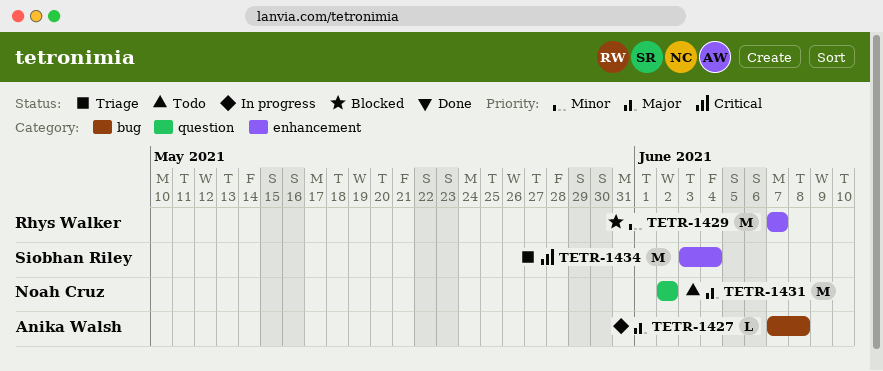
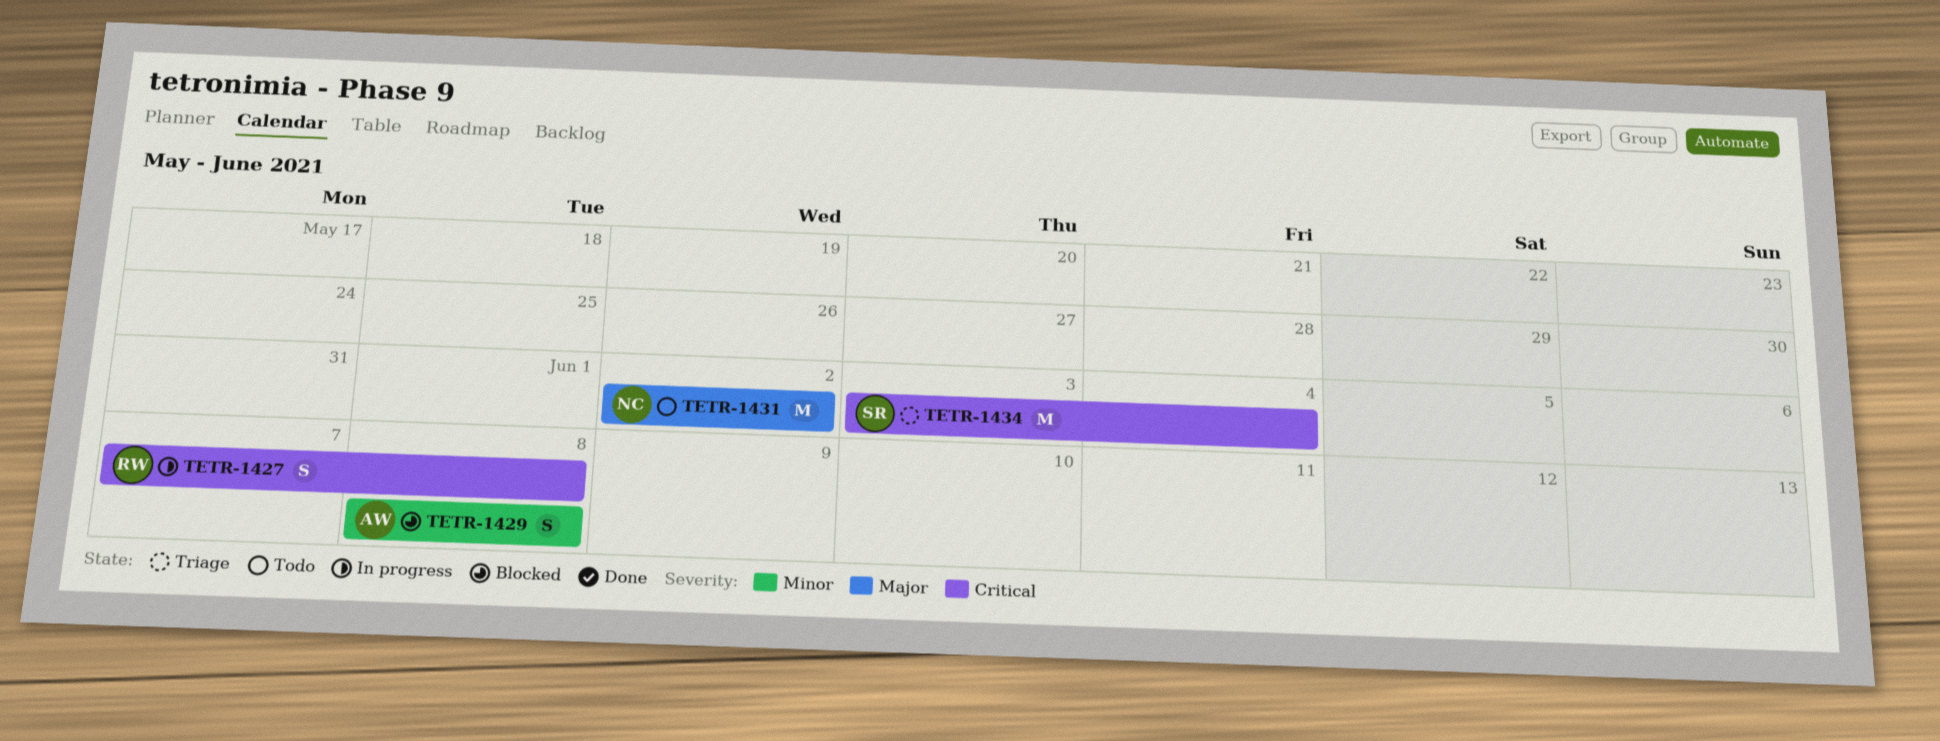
TETR-1427, owner: Anika Walsh -> Rhys Walker
TETR-1427, priority: Major -> Critical
TETR-1427, estimate: L -> S
TETR-1429, owner: Rhys Walker -> Anika Walsh
TETR-1429, estimate: M -> S
TETR-1429, start: Jun 7 -> Jun 8
TETR-1429, due: Jun 7 -> Jun 8

